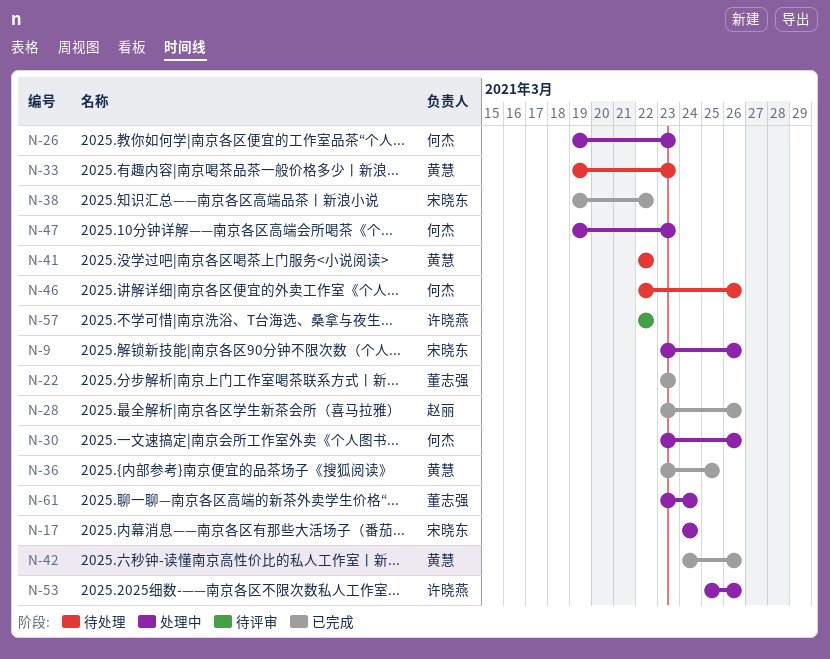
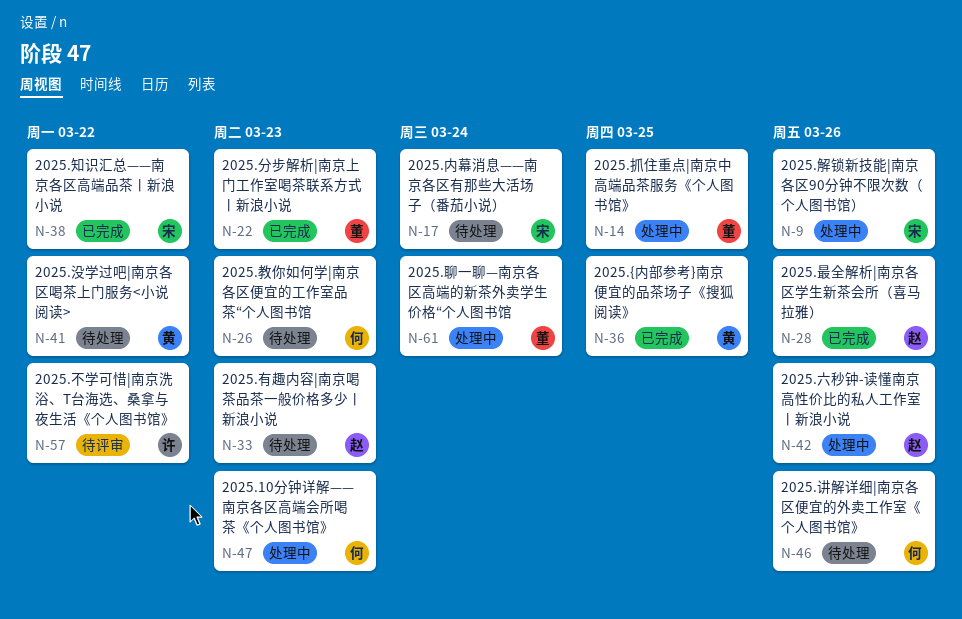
N-14: none -> present
N-17, status: 处理中 -> 待处理
N-26, status: 处理中 -> 待处理
N-30: present -> none
N-33, owner: 黄慧 -> 赵丽
N-42, status: 已完成 -> 处理中
N-42, owner: 黄慧 -> 赵丽
N-53: present -> none

